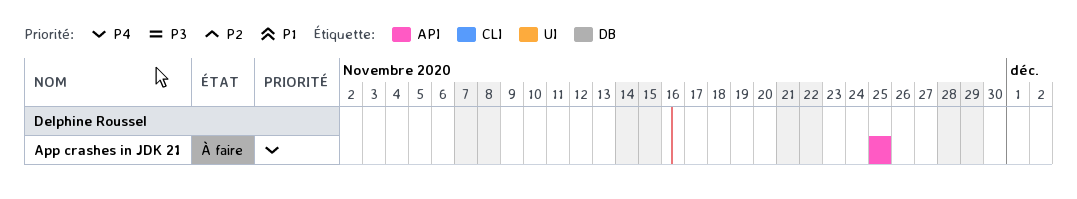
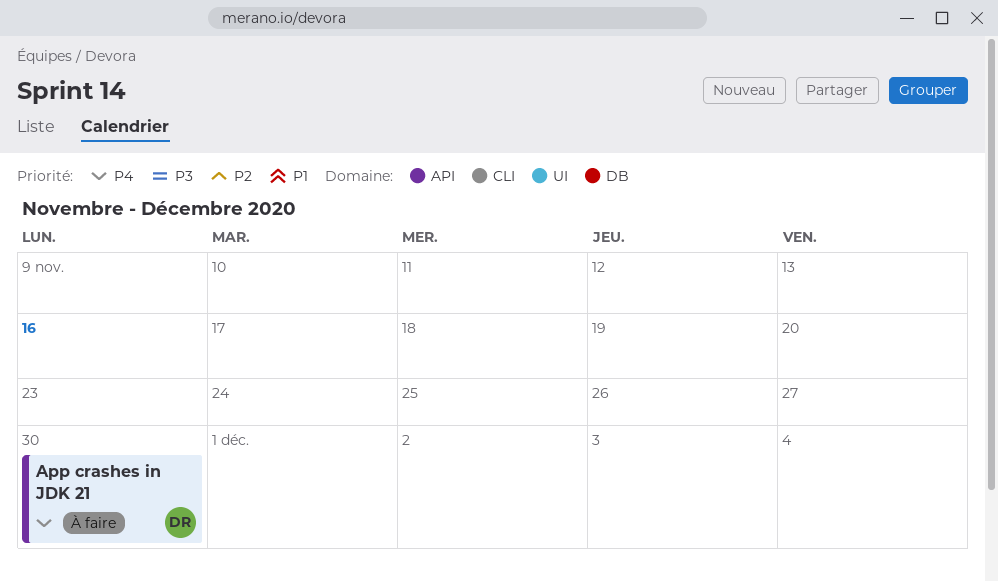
App crashes in JDK 21, due: Nov 25 -> Nov 30

